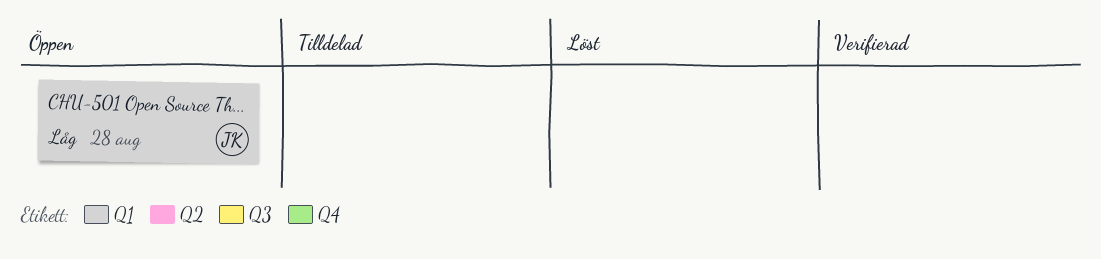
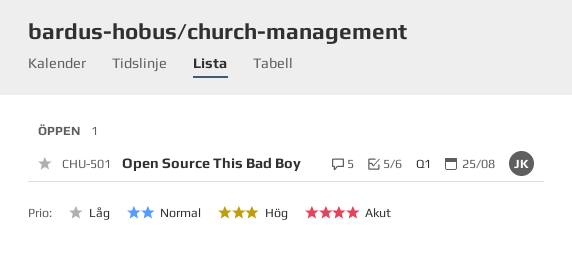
CHU-501, due: Aug 28 -> Aug 25

